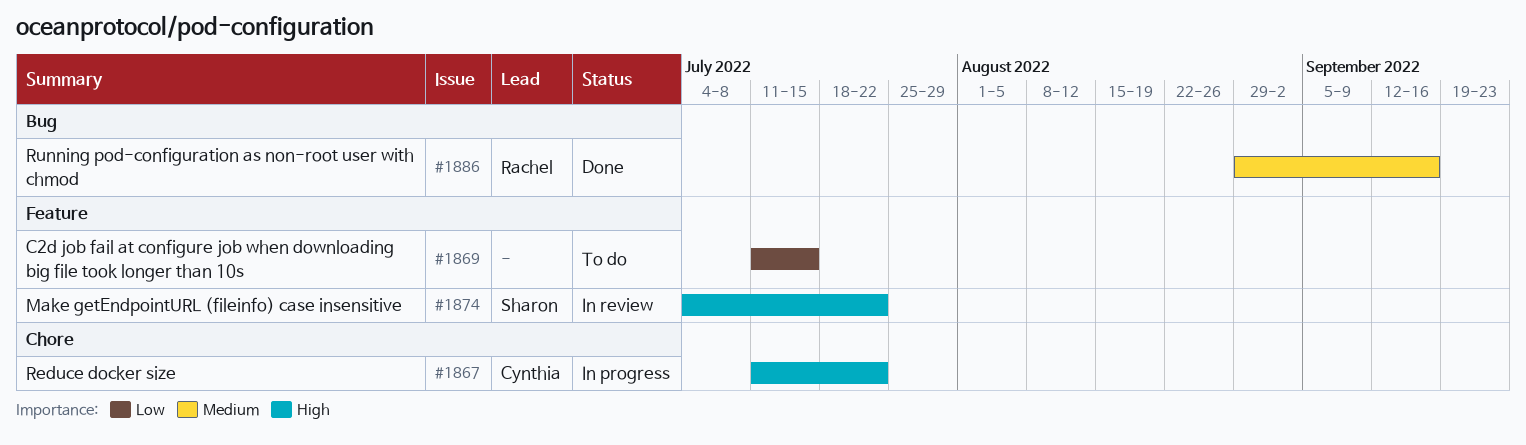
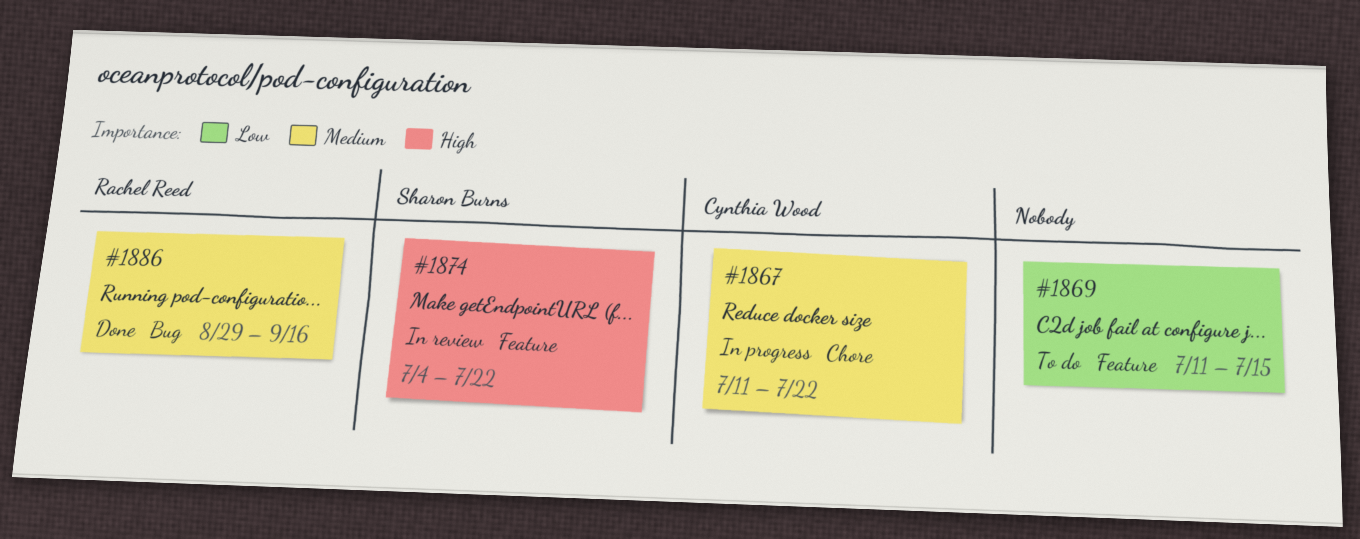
#1867, priority: High -> Medium

